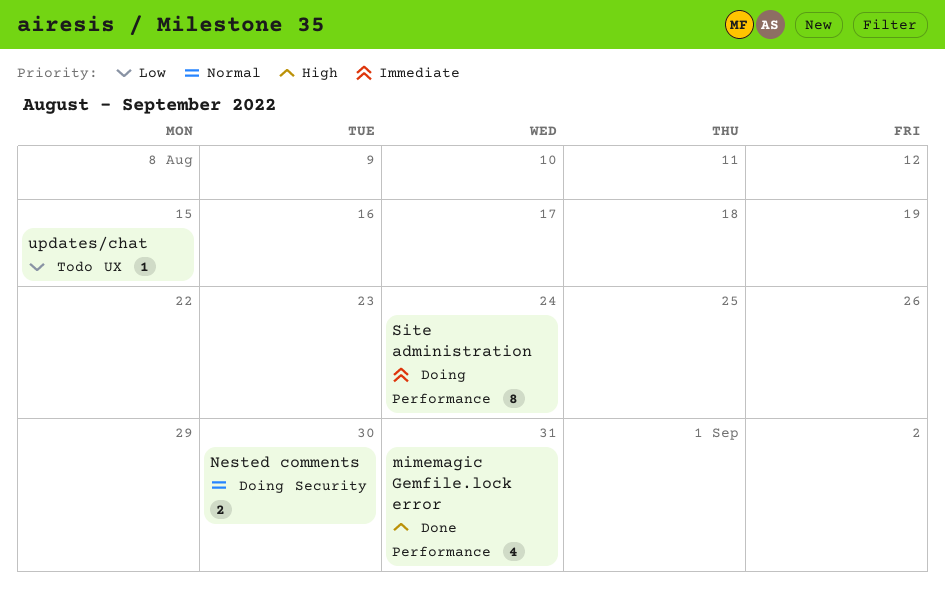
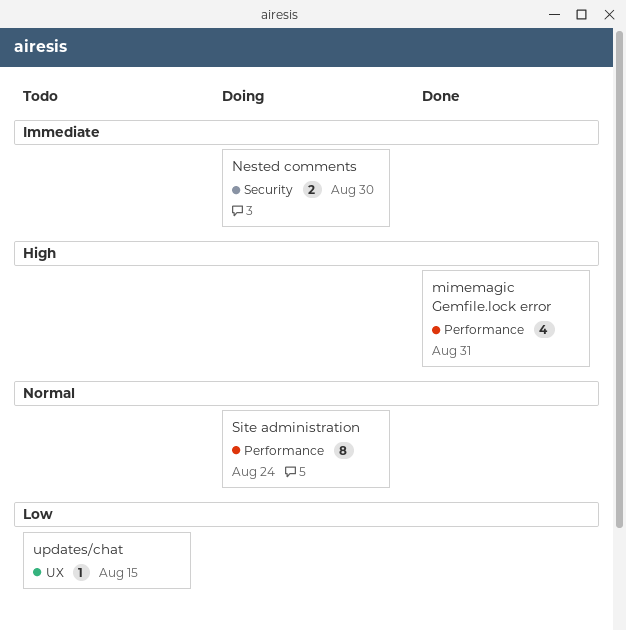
Nested comments, priority: Normal -> Immediate
Site administration, priority: Immediate -> Normal

